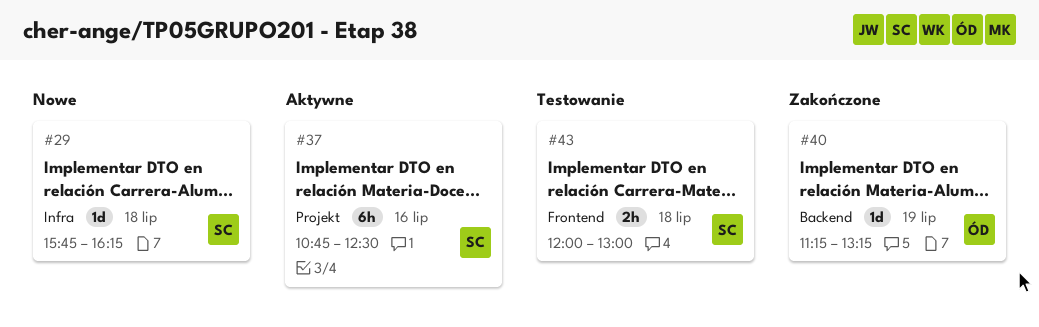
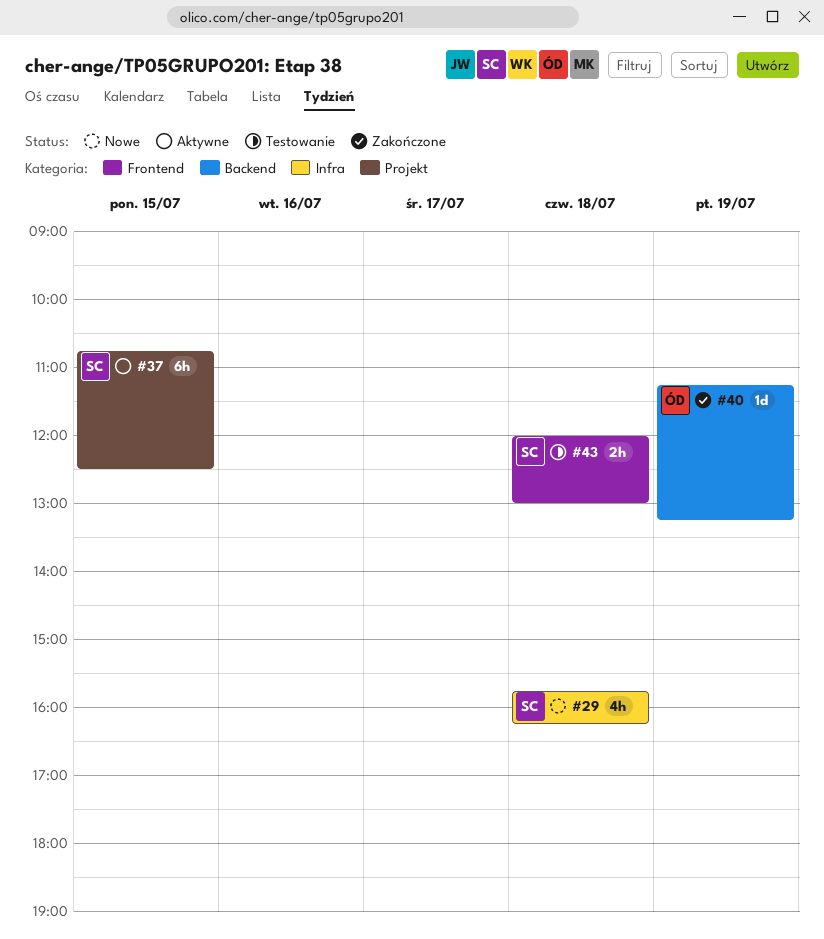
#29, estimate: 1d -> 4h
#37, day: Jul 16 -> Jul 15

